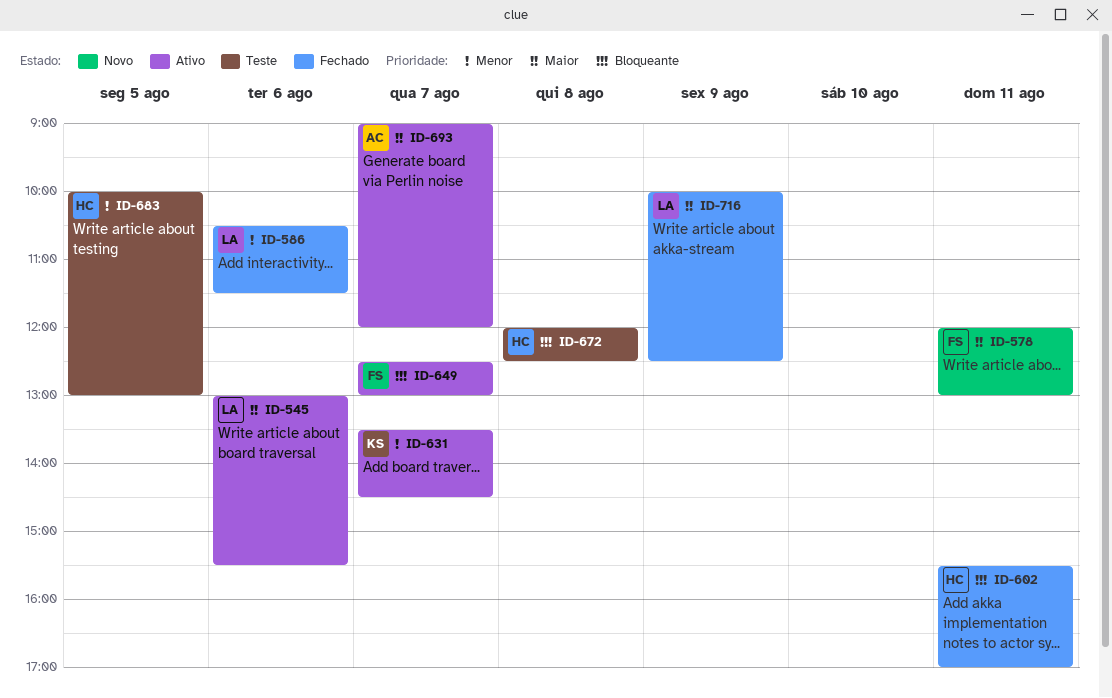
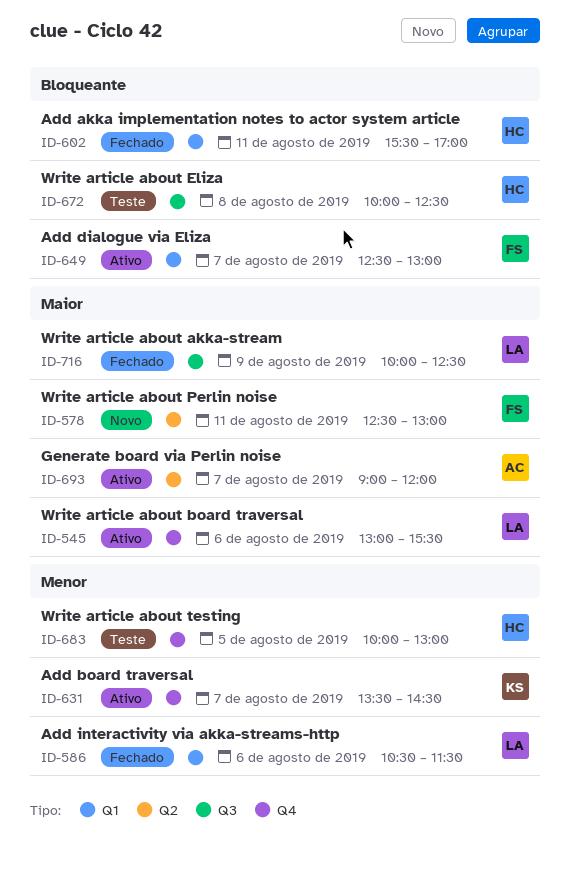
ID-578, begins: 12:00 -> 12:30
ID-672, begins: 12:00 -> 10:00

